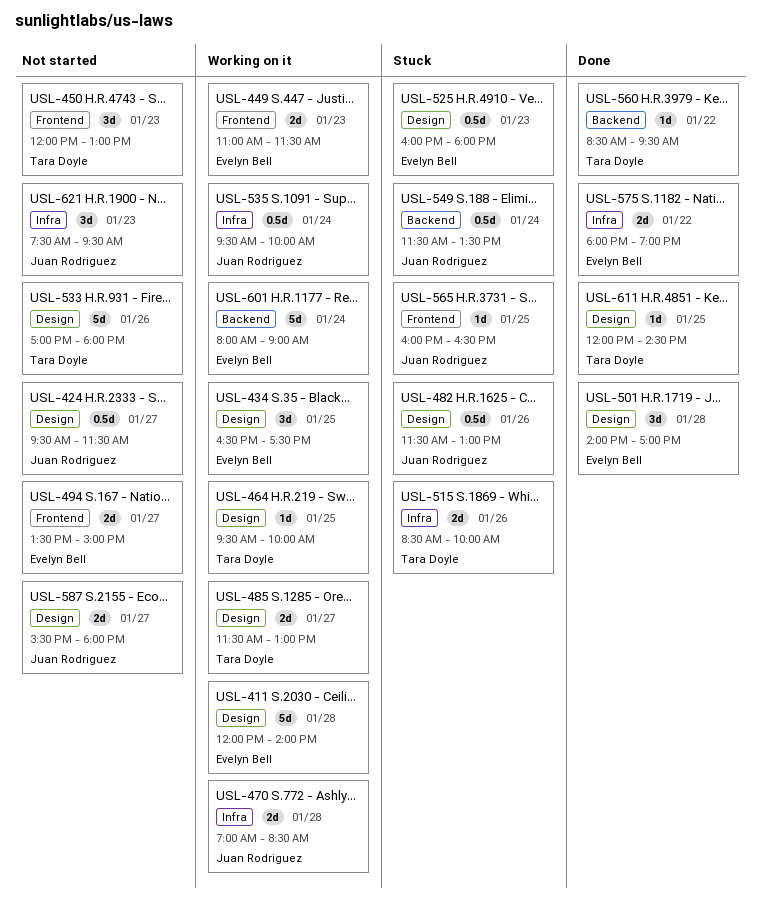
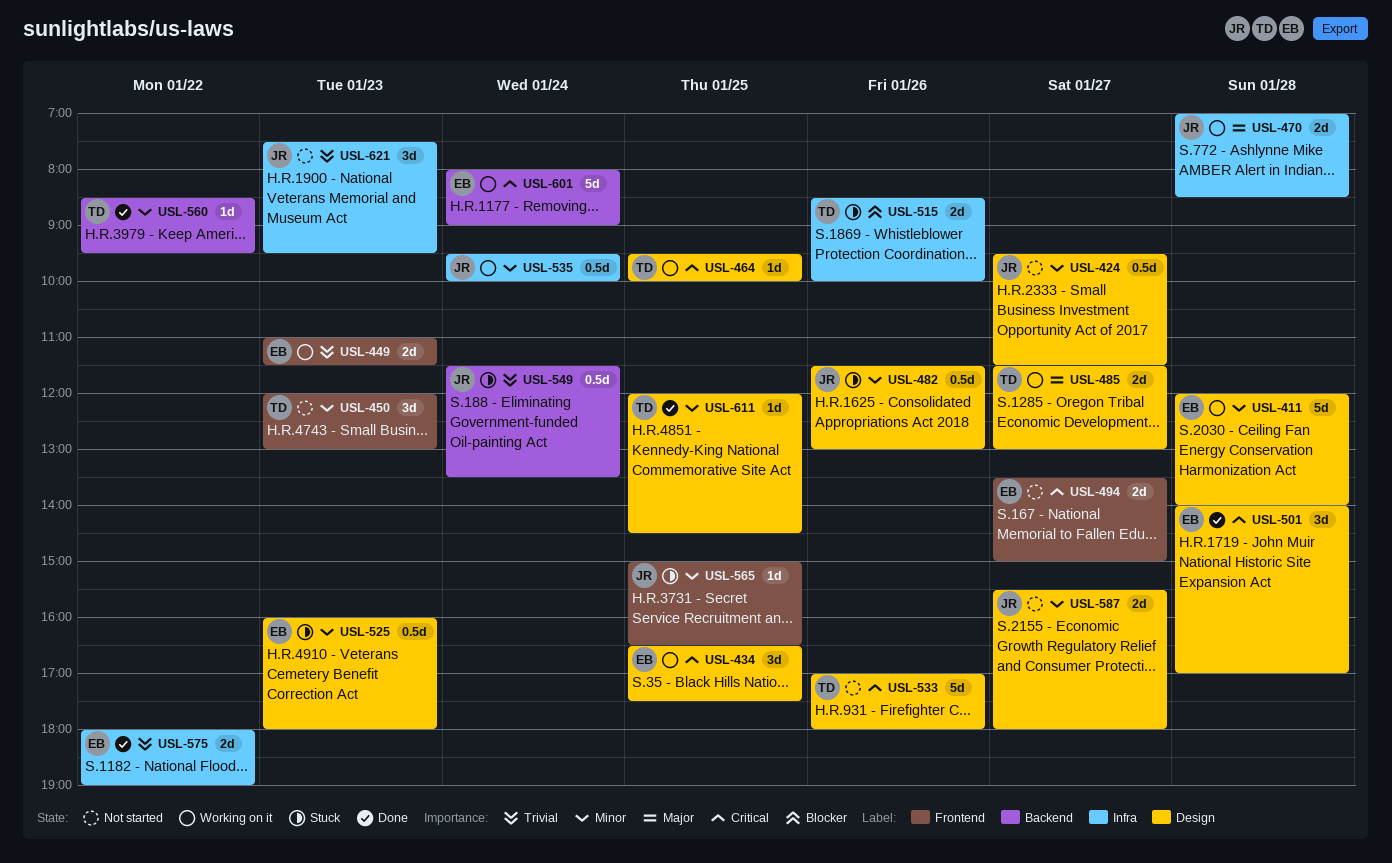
USL-565, begins: 16:00 -> 15:00

